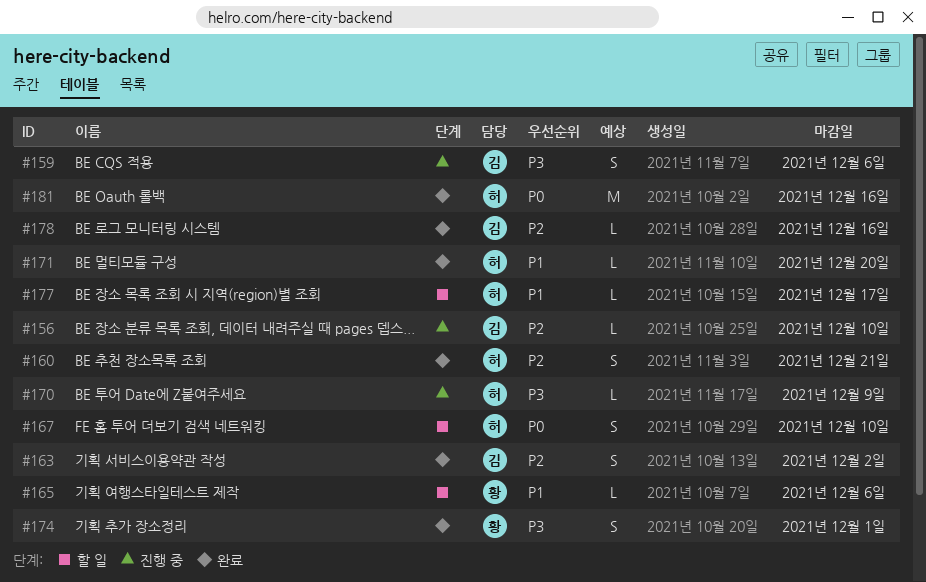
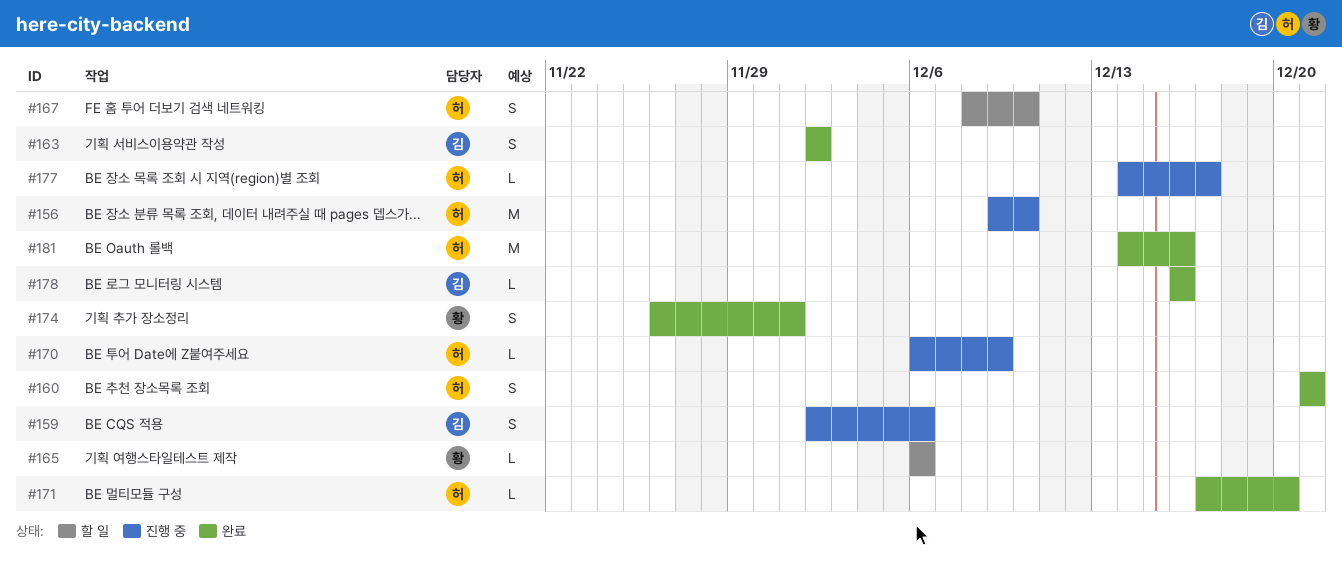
#156, owner: 김 -> 허
#156, estimate: L -> M
#177, status: 할 일 -> 진행 중

